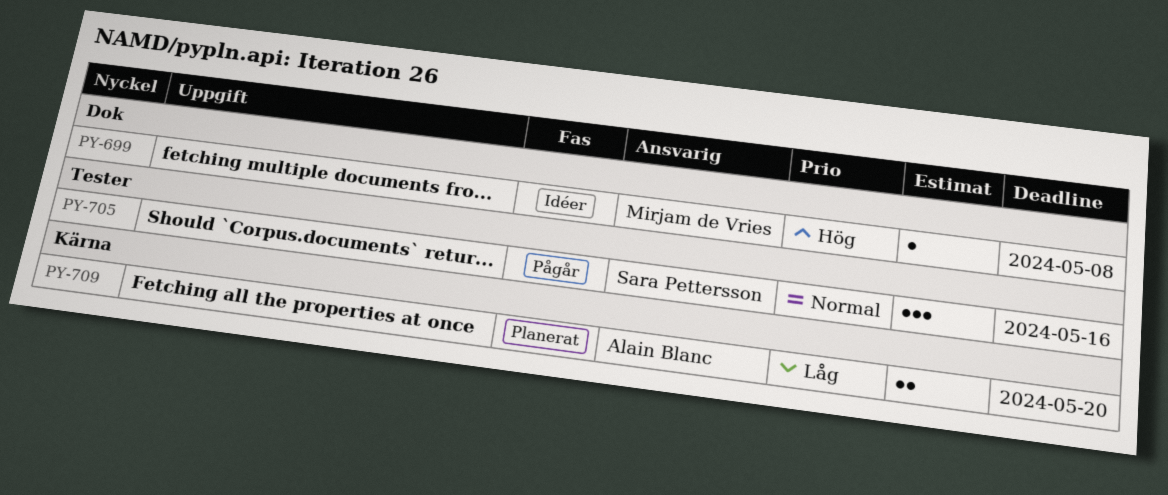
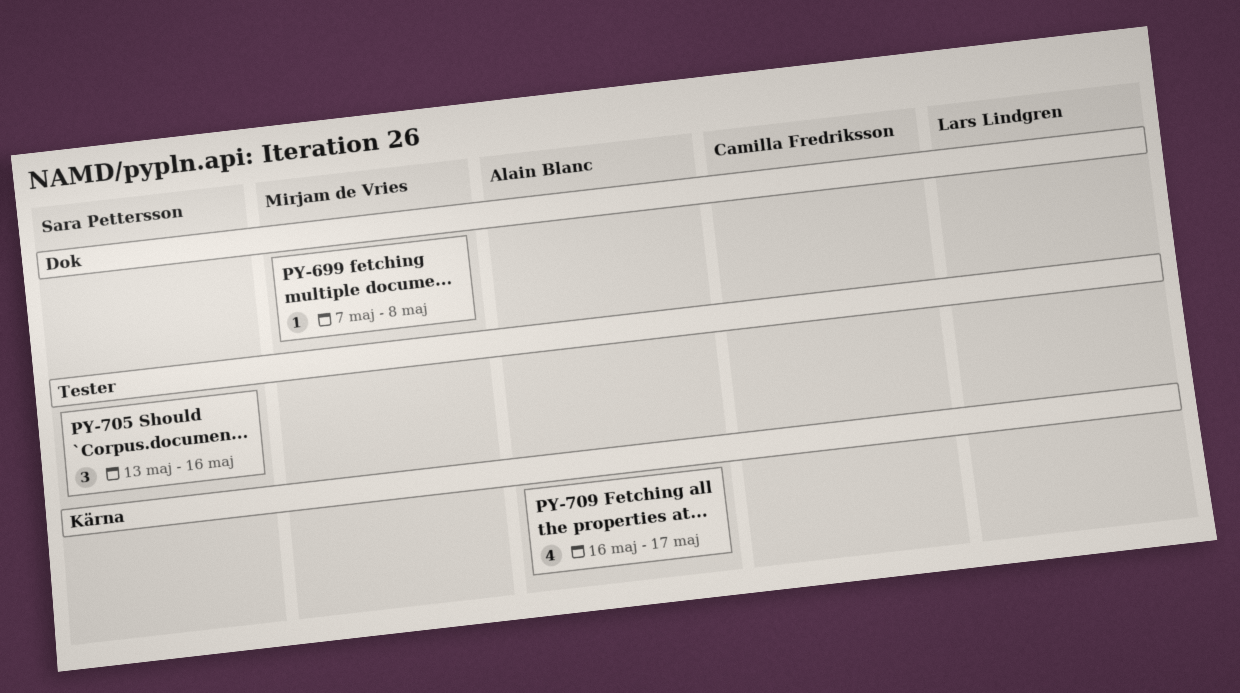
PY-709, estimate: 2 -> 4
PY-709, due: May 20 -> May 17

